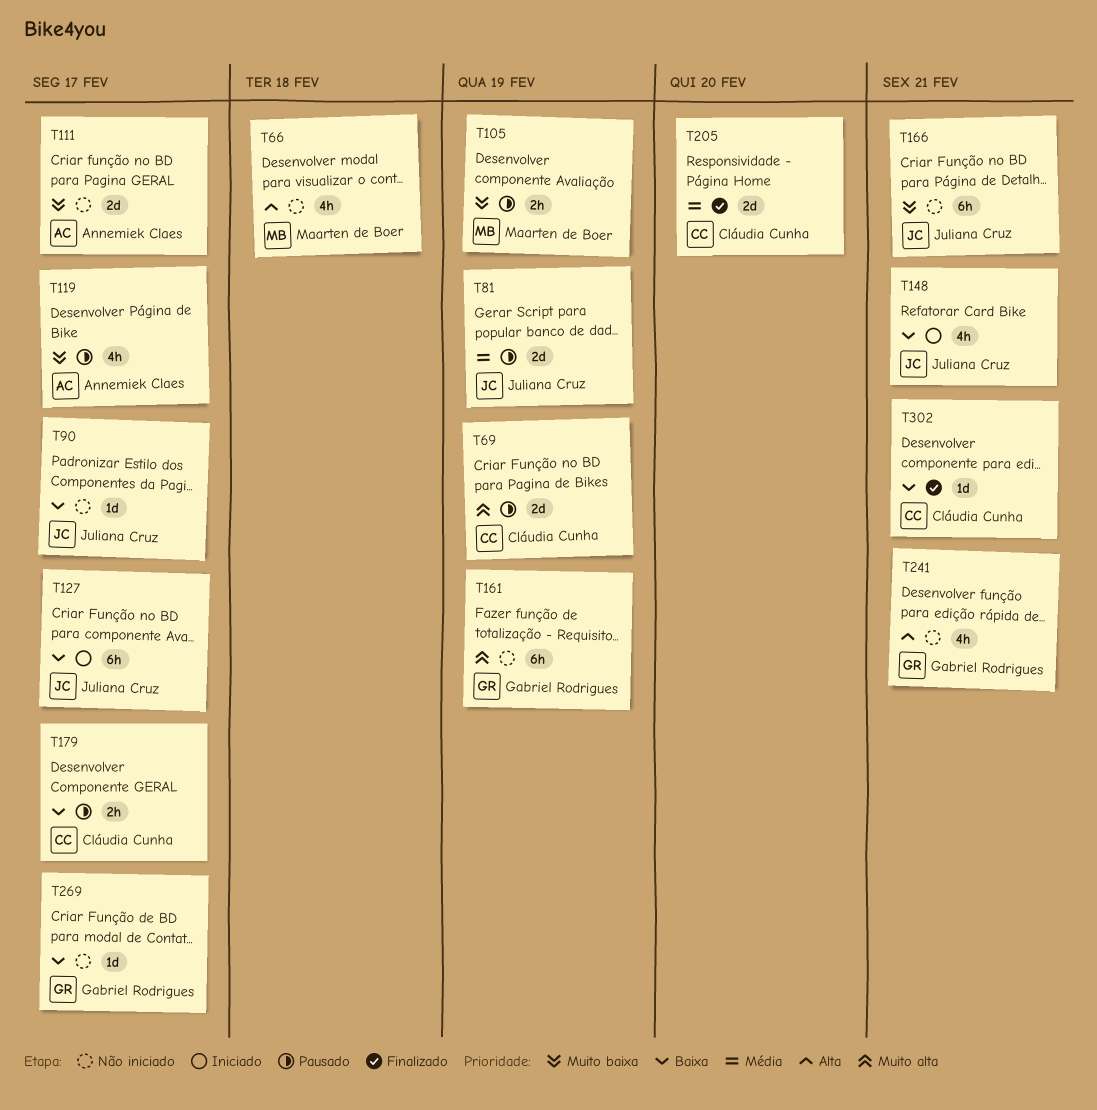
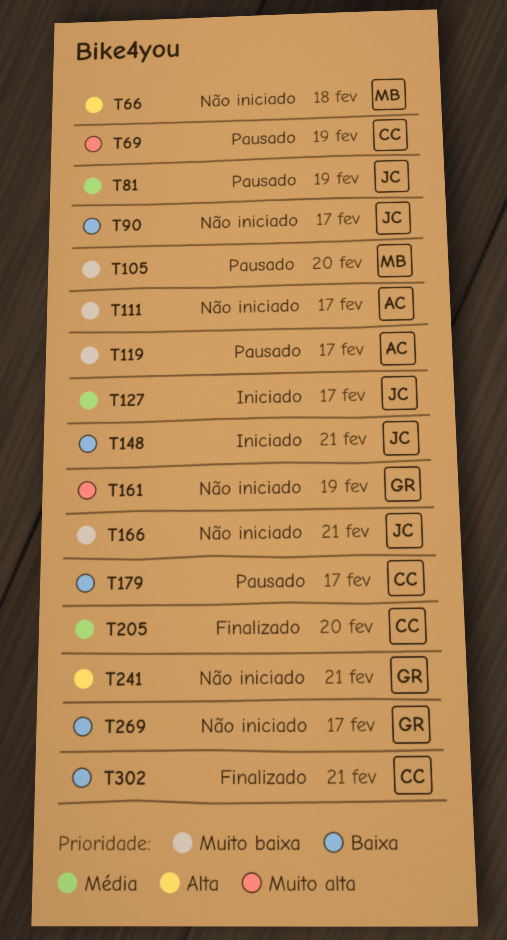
T105, due: Feb 19 -> Feb 20
T127, priority: Baixa -> Média

